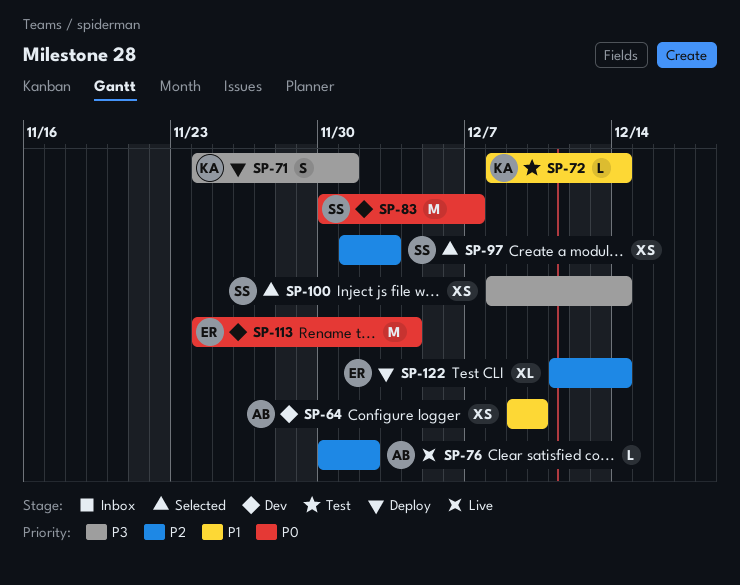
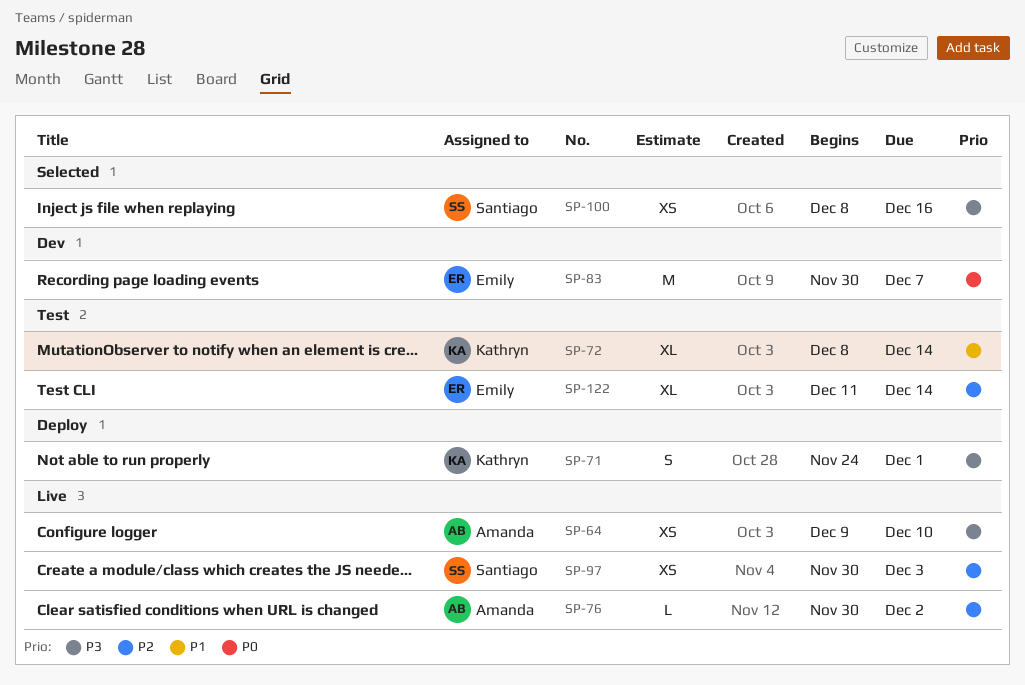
SP-64, status: Dev -> Live
SP-64, priority: P1 -> P3
SP-72, estimate: L -> XL
SP-83, owner: Santiago -> Emily
SP-97, status: Selected -> Live
SP-97, start: Dec 1 -> Nov 30
SP-100, due: Dec 14 -> Dec 16
SP-113: present -> none
SP-122, status: Deploy -> Test

